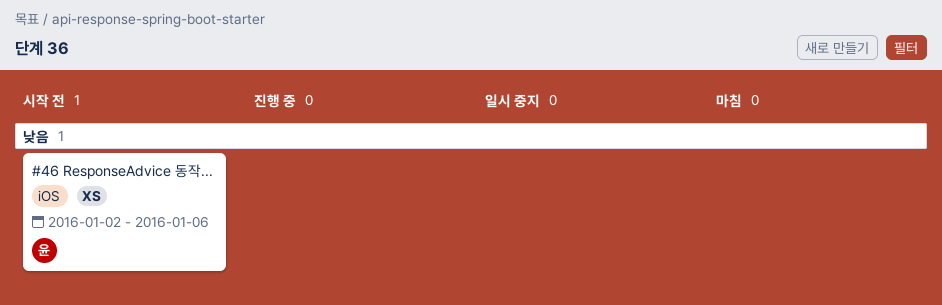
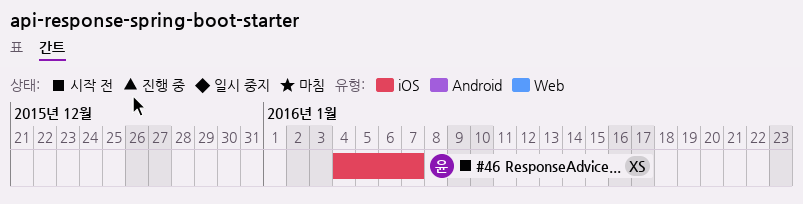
#46, start: Jan 2 -> Jan 4
#46, due: Jan 6 -> Jan 7

